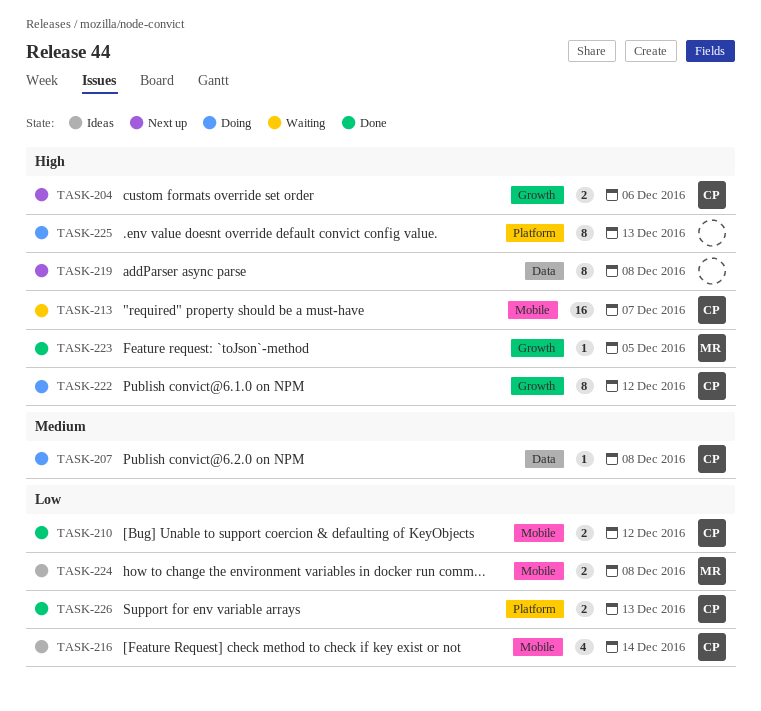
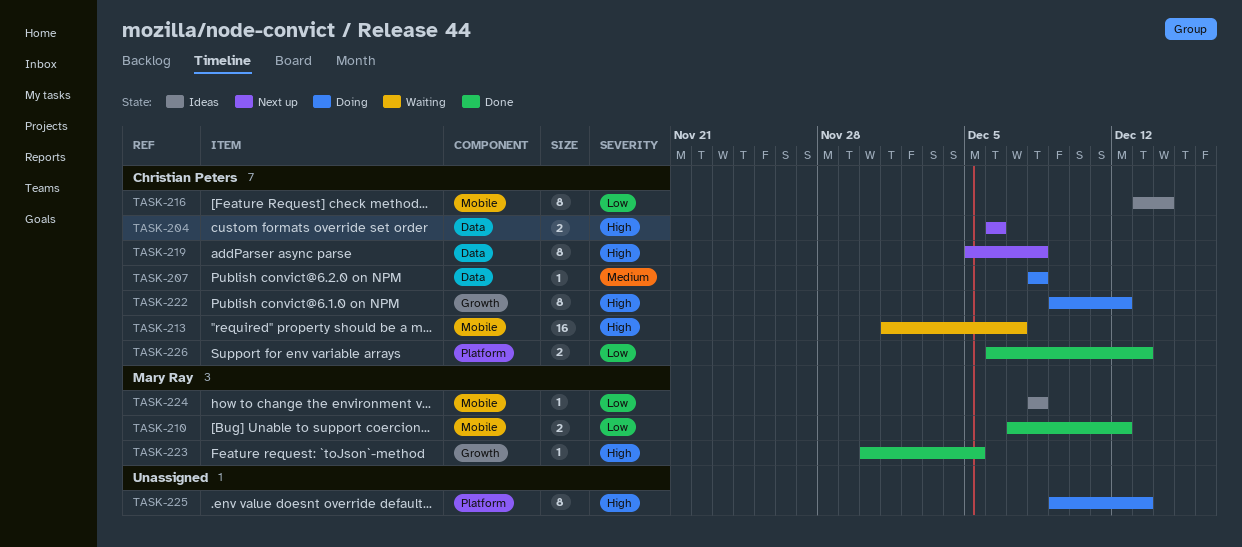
TASK-204, label: Growth -> Data
TASK-210, owner: Christian Peters -> Mary Ray
TASK-216, estimate: 4 -> 8
TASK-219, owner: none -> Christian Peters
TASK-224, estimate: 2 -> 1

